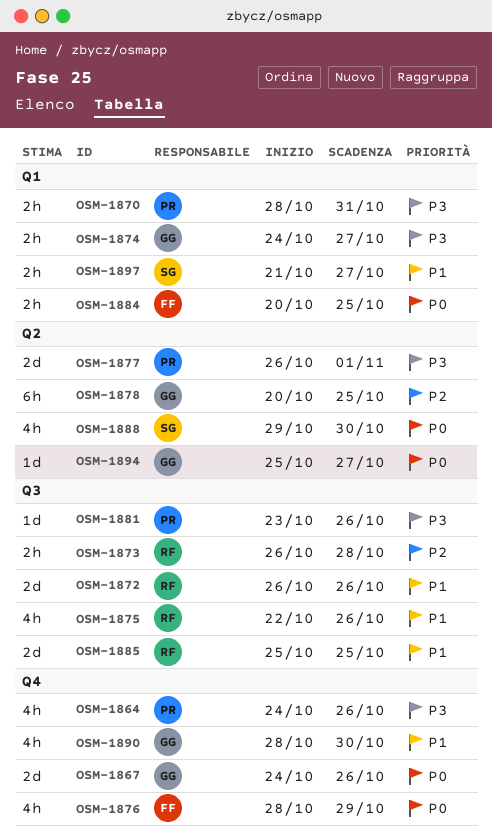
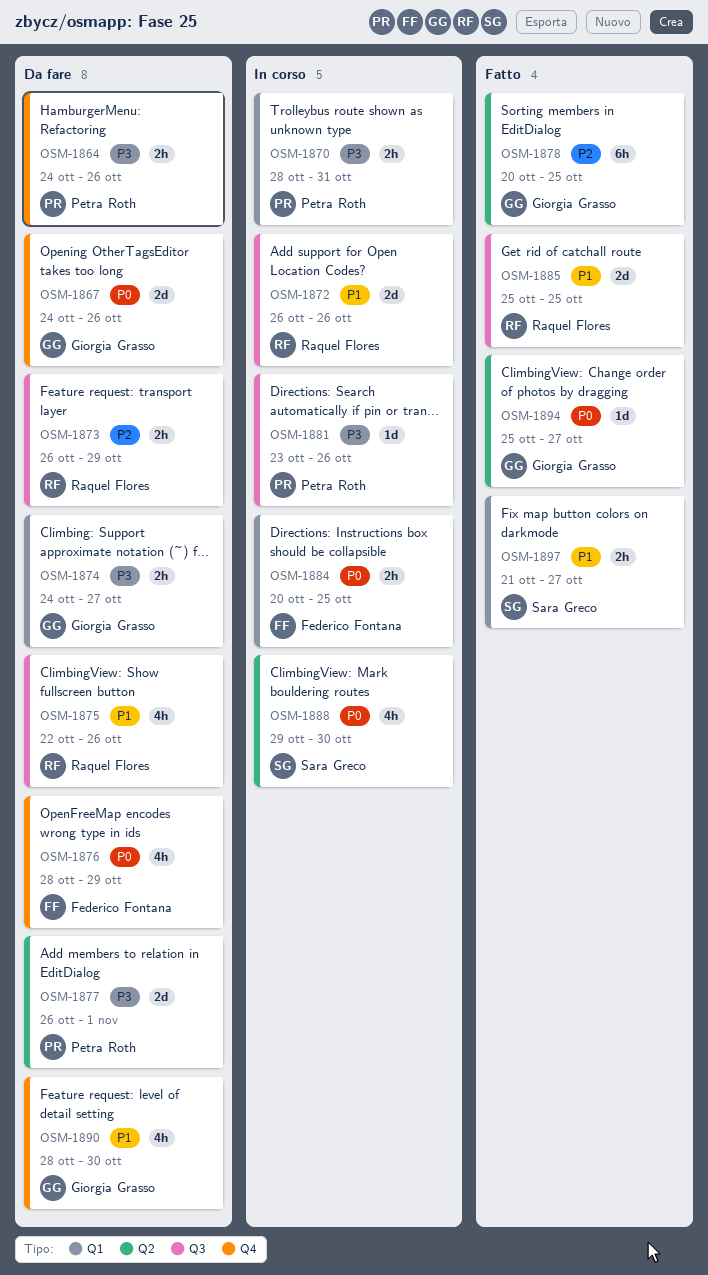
OSM-1864, estimate: 4h -> 2h
OSM-1873, due: Oct 28 -> Oct 29

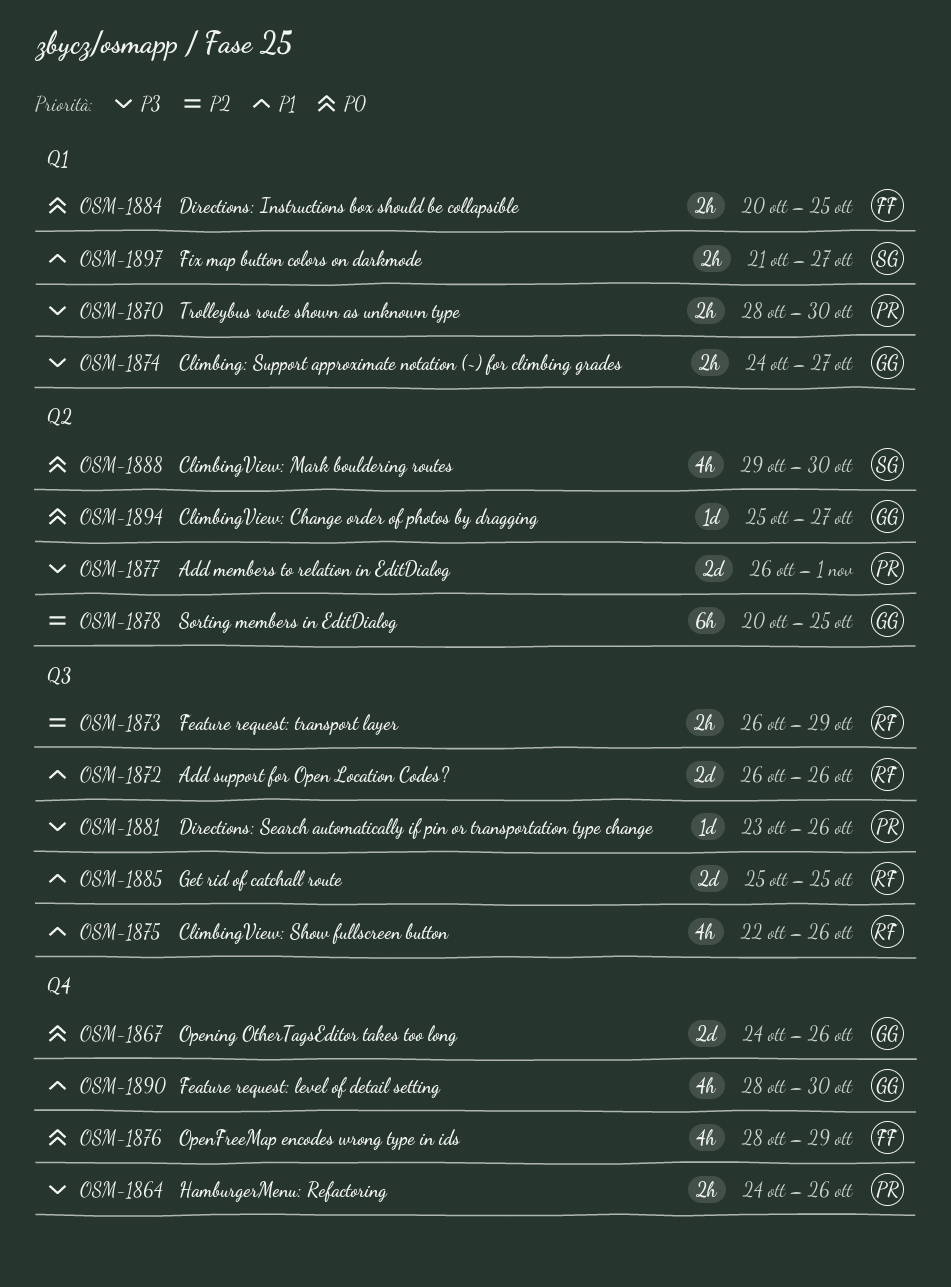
OSM-1870, due: Oct 31 -> Oct 30

